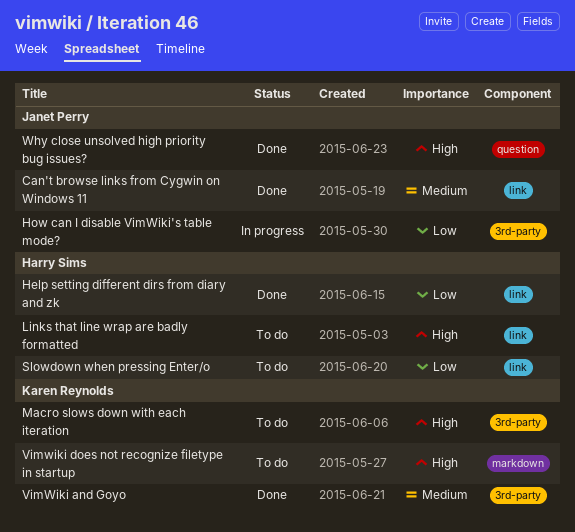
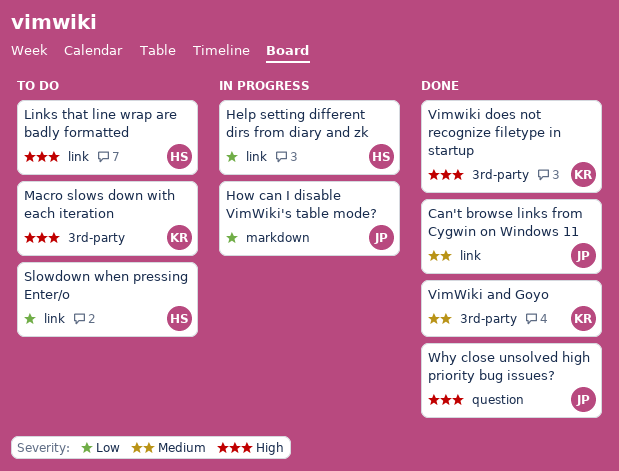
Help setting different dirs from diary and zk, status: Done -> In progress
How can I disable VimWiki's table mode?, label: 3rd-party -> markdown
Vimwiki does not recognize filetype in startup, status: To do -> Done
Vimwiki does not recognize filetype in startup, label: markdown -> 3rd-party

